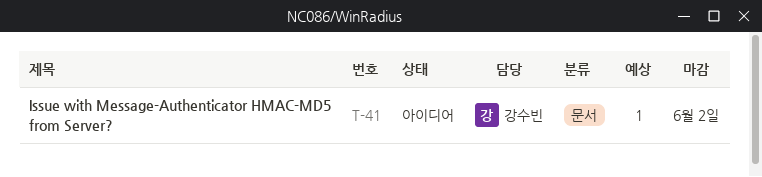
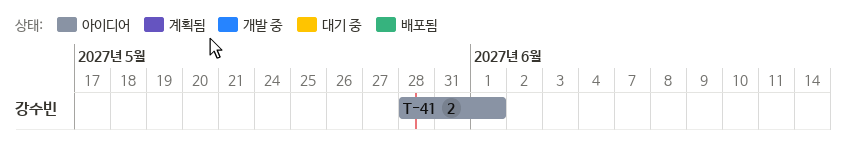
T-41, estimate: 1 -> 2
T-41, due: Jun 2 -> Jun 1

